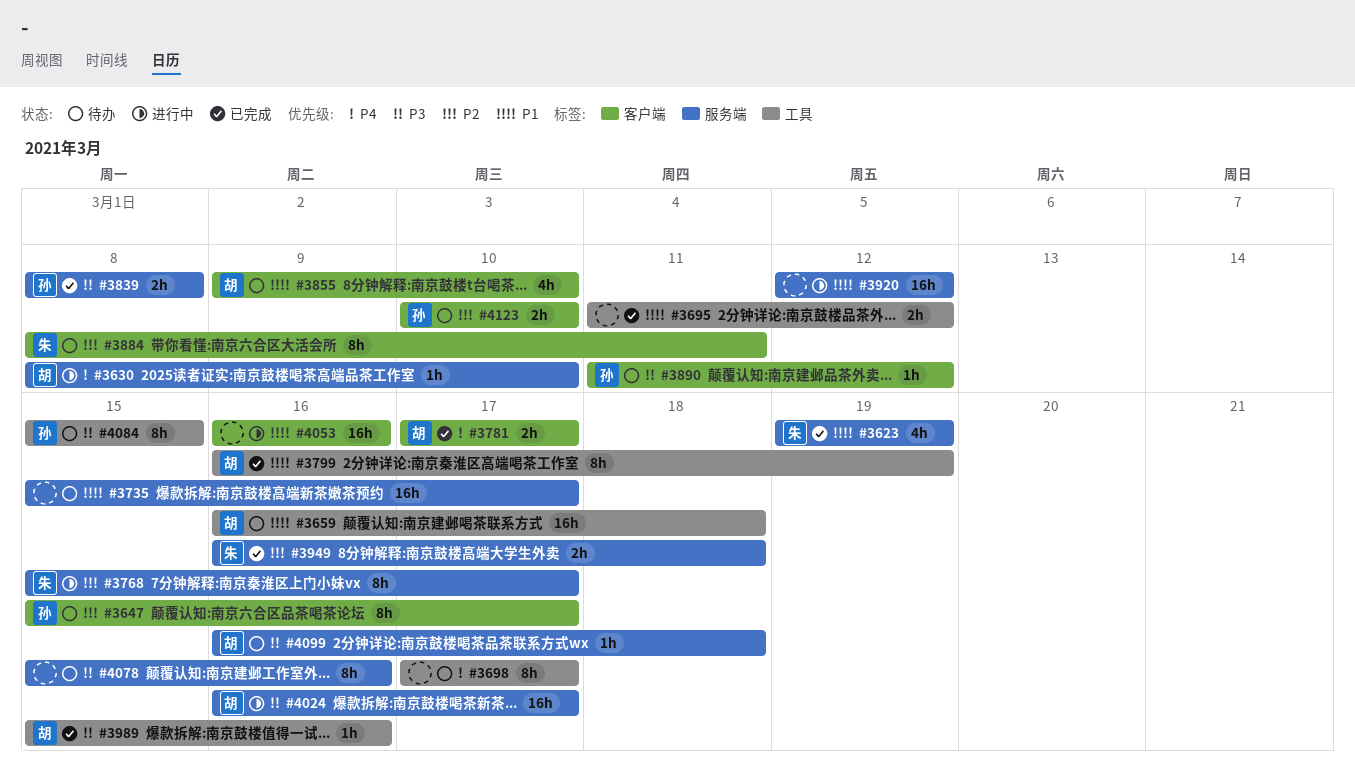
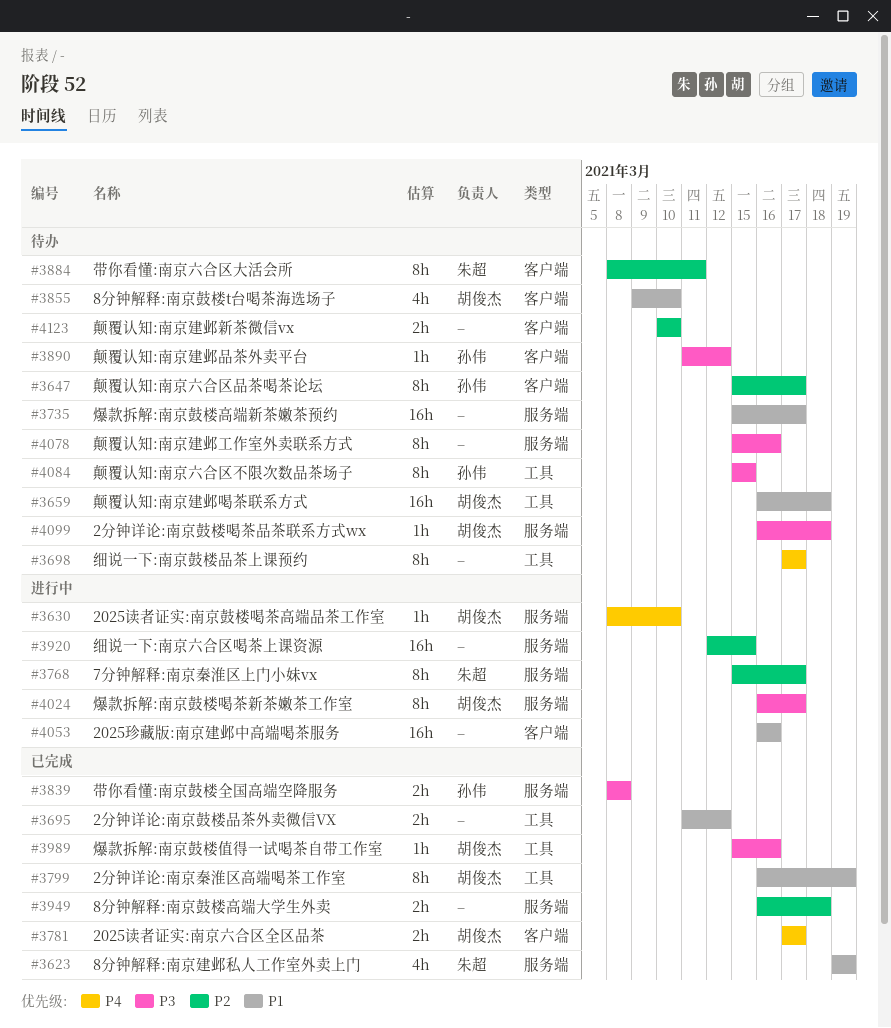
#3920, priority: P1 -> P2
#3920, due: Mar 12 -> Mar 15
#3949, owner: 朱超 -> none
#4024, estimate: 16h -> 8h
#4123, owner: 孙伟 -> none

